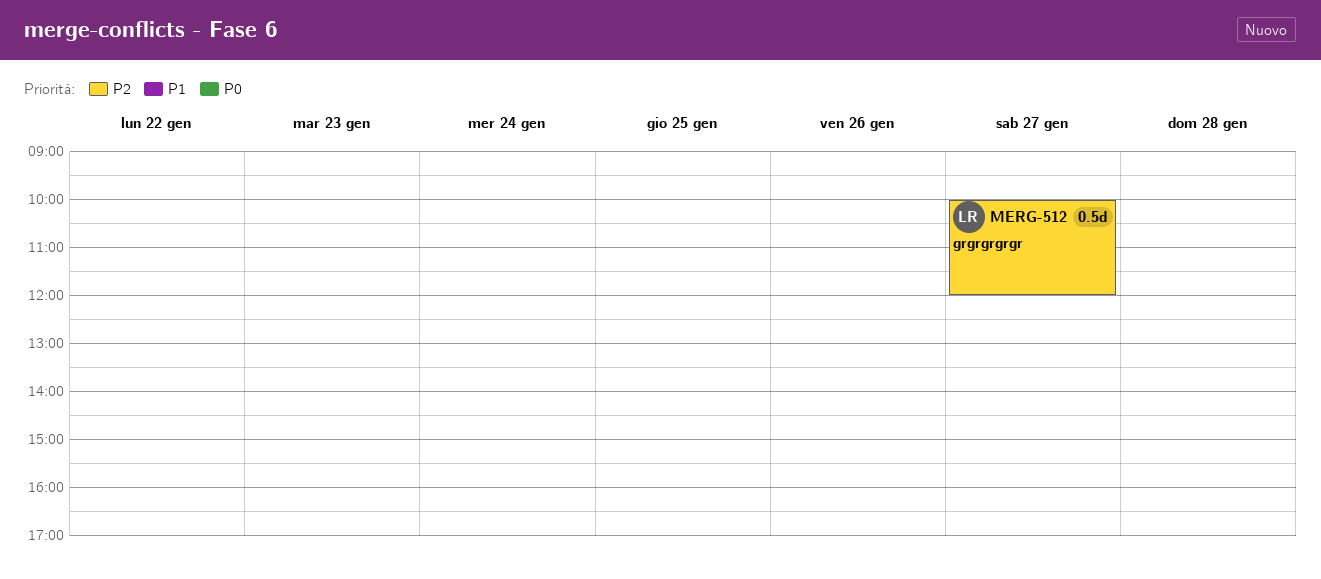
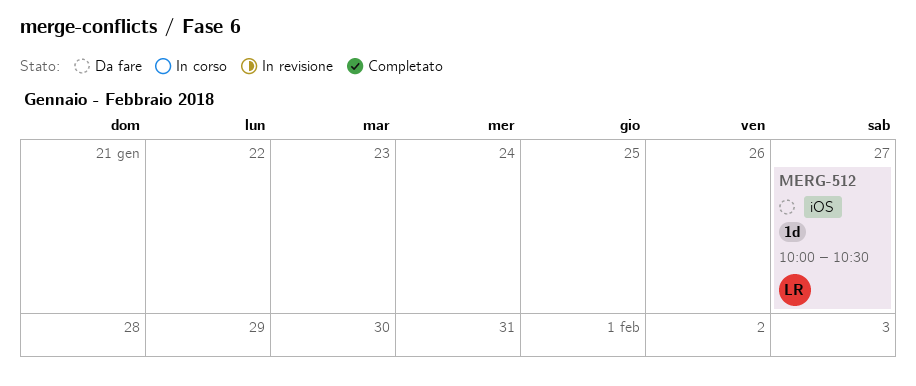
MERG-512, estimate: 0.5d -> 1d
MERG-512, ends: 12:00 -> 10:30

